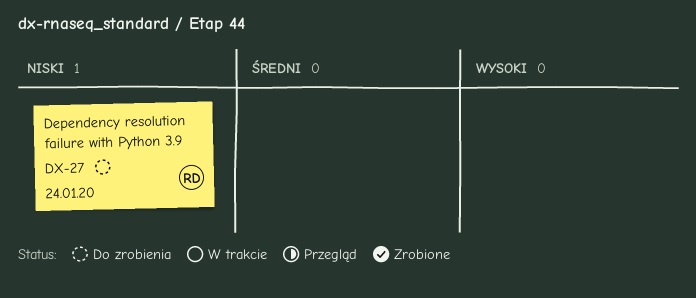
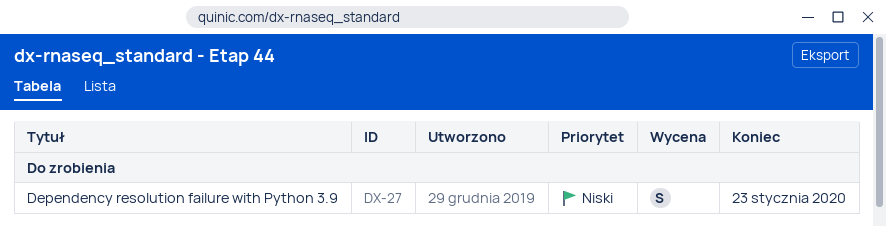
DX-27, due: Jan 24 -> Jan 23

